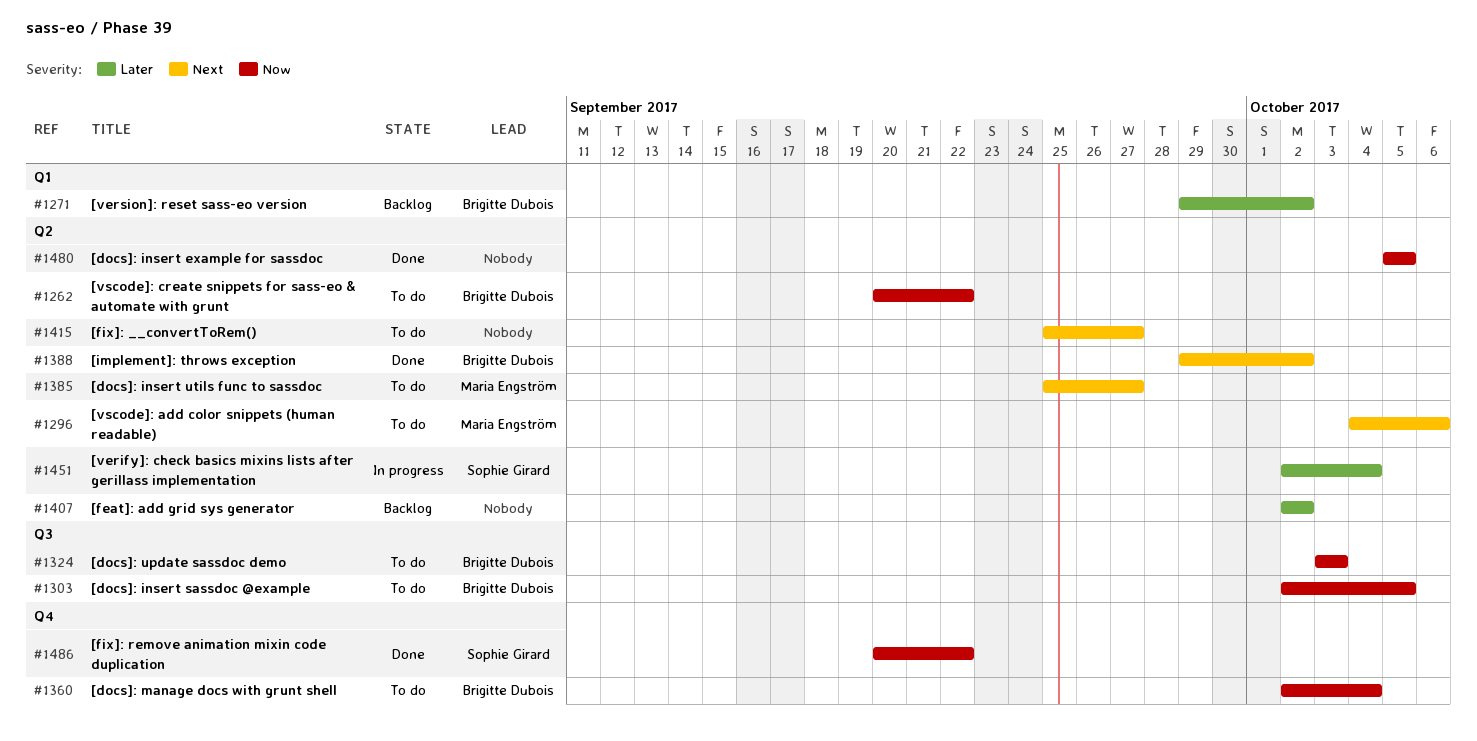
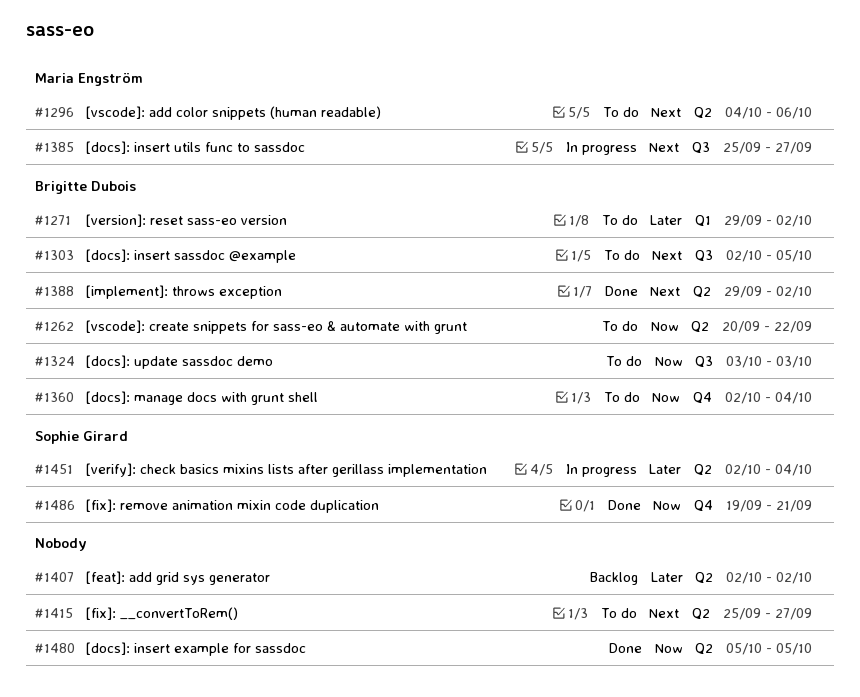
#1271, status: Backlog -> To do
#1303, priority: Now -> Next
#1385, status: To do -> In progress
#1385, label: Q2 -> Q3
#1486, start: Sep 20 -> Sep 19
#1486, due: Sep 22 -> Sep 21

